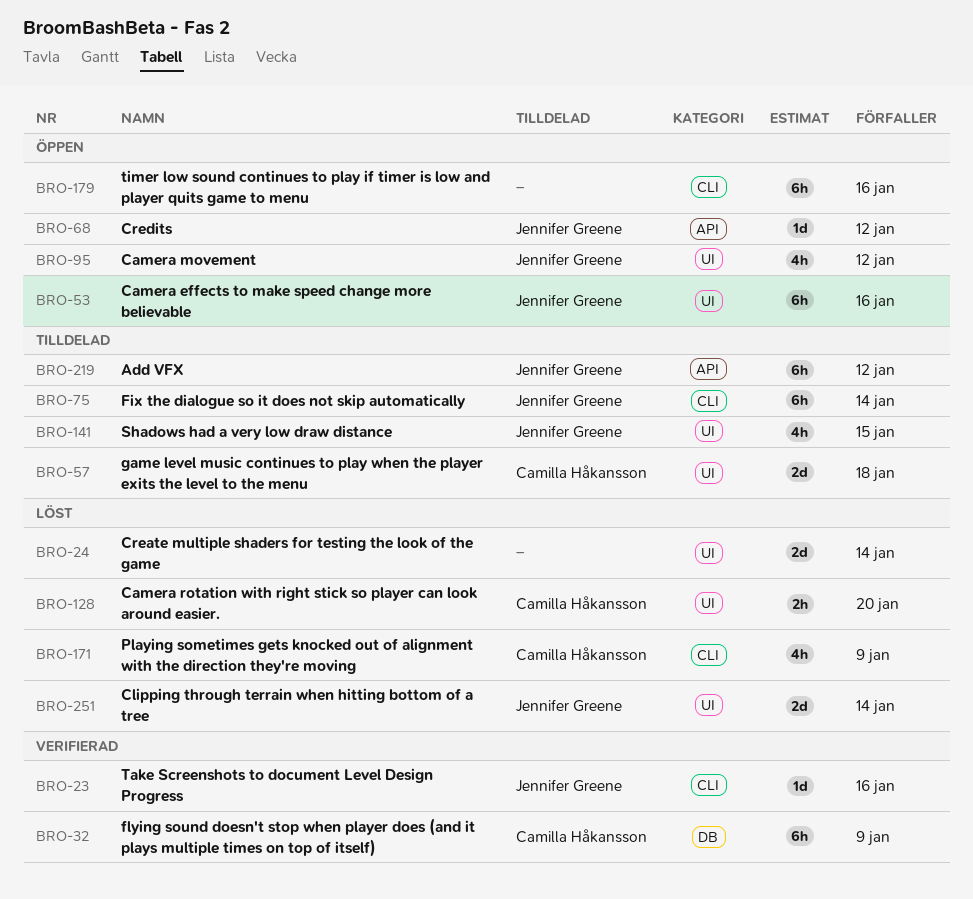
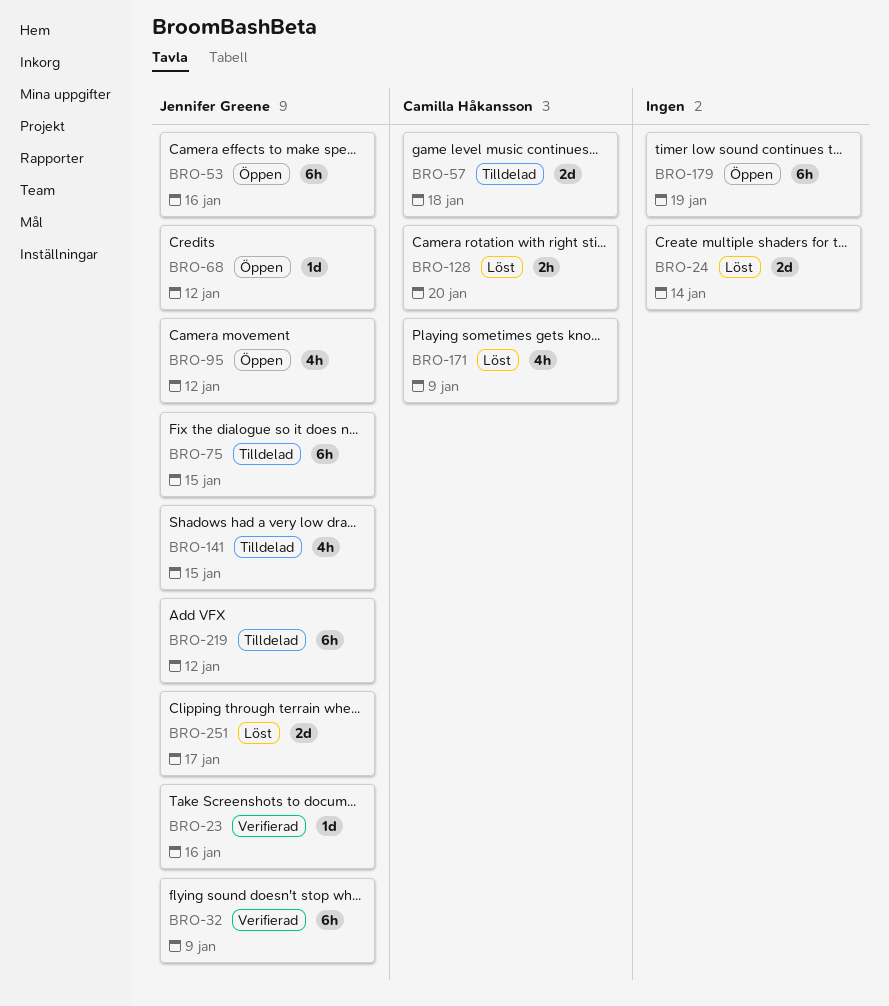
BRO-32, owner: Camilla Håkansson -> Jennifer Greene
BRO-75, due: Jan 14 -> Jan 15
BRO-179, due: Jan 16 -> Jan 19
BRO-251, due: Jan 14 -> Jan 17

